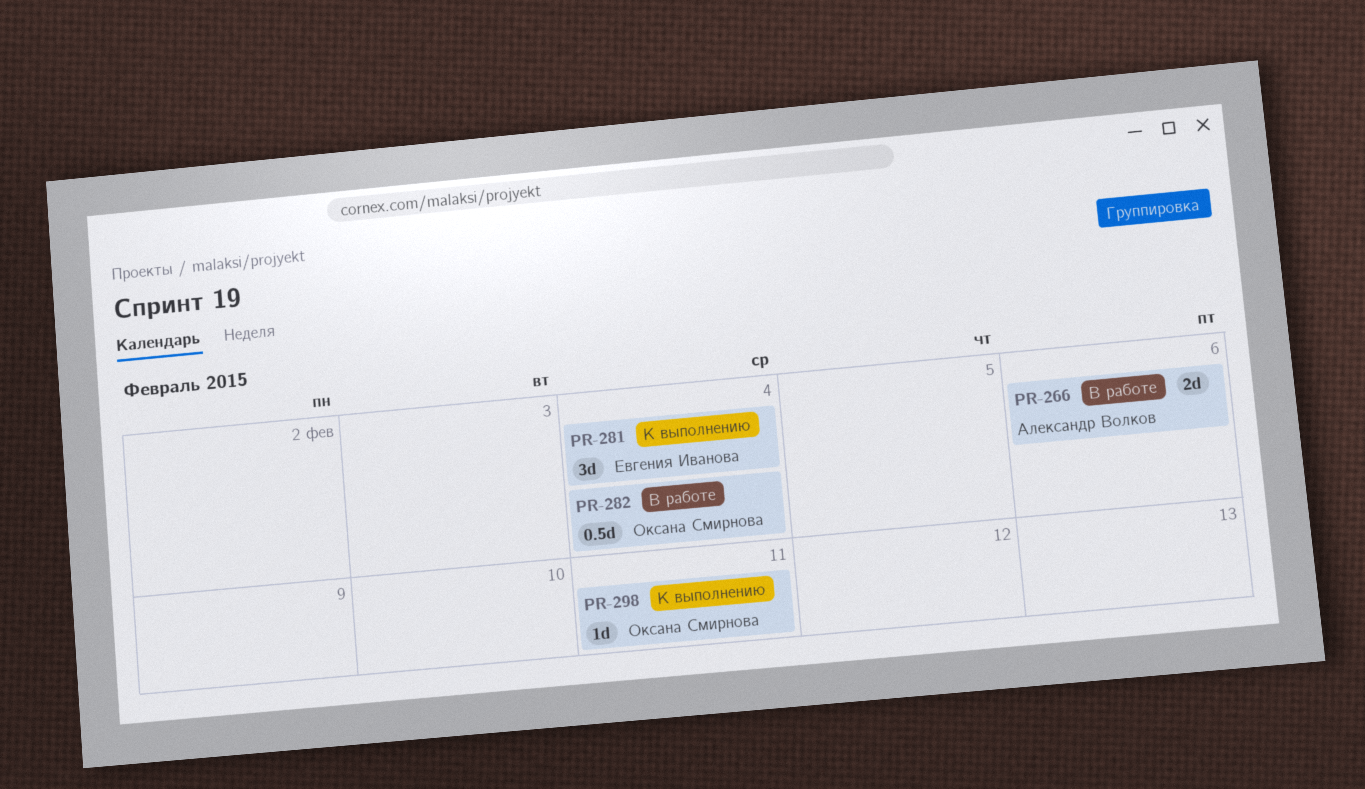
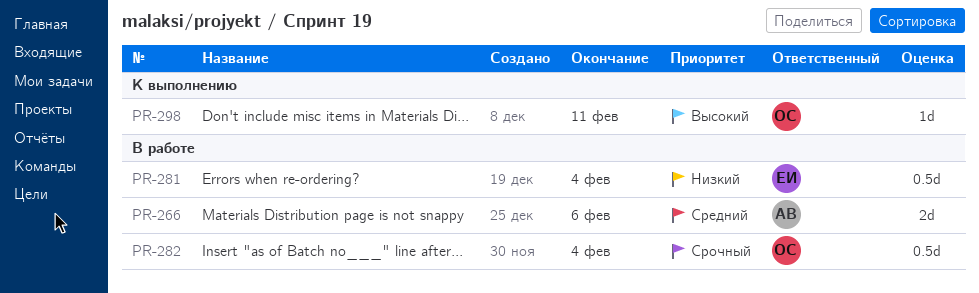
PR-281, status: К выполнению -> В работе
PR-281, estimate: 3d -> 0.5d

